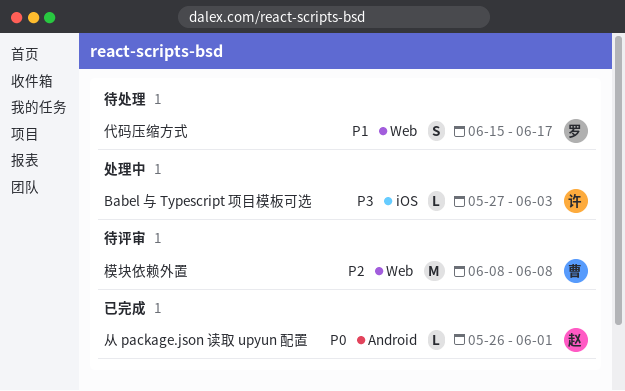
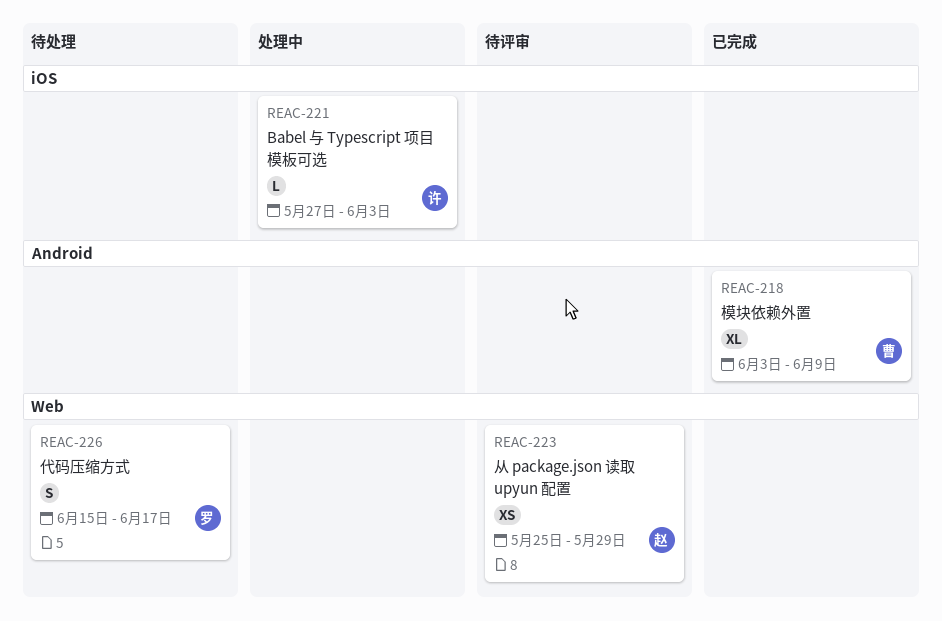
从 package.json 读取 upyun 配置, status: 已完成 -> 待评审
从 package.json 读取 upyun 配置, label: Android -> Web
从 package.json 读取 upyun 配置, estimate: L -> XS
从 package.json 读取 upyun 配置, start: May 26 -> May 25
从 package.json 读取 upyun 配置, due: Jun 1 -> May 29
模块依赖外置, status: 待评审 -> 已完成
模块依赖外置, label: Web -> Android
模块依赖外置, estimate: M -> XL
模块依赖外置, start: Jun 8 -> Jun 3
模块依赖外置, due: Jun 8 -> Jun 9

